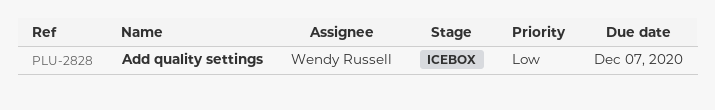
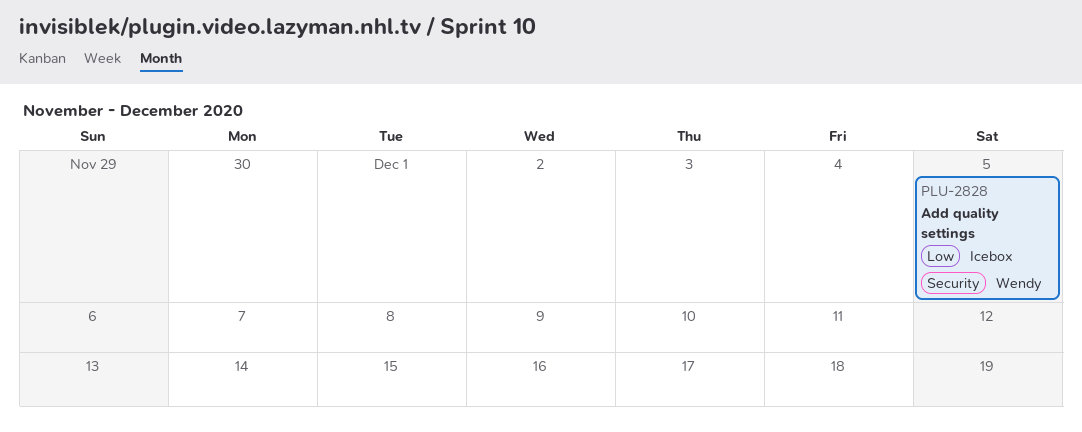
PLU-2828, due: Dec 7 -> Dec 5

